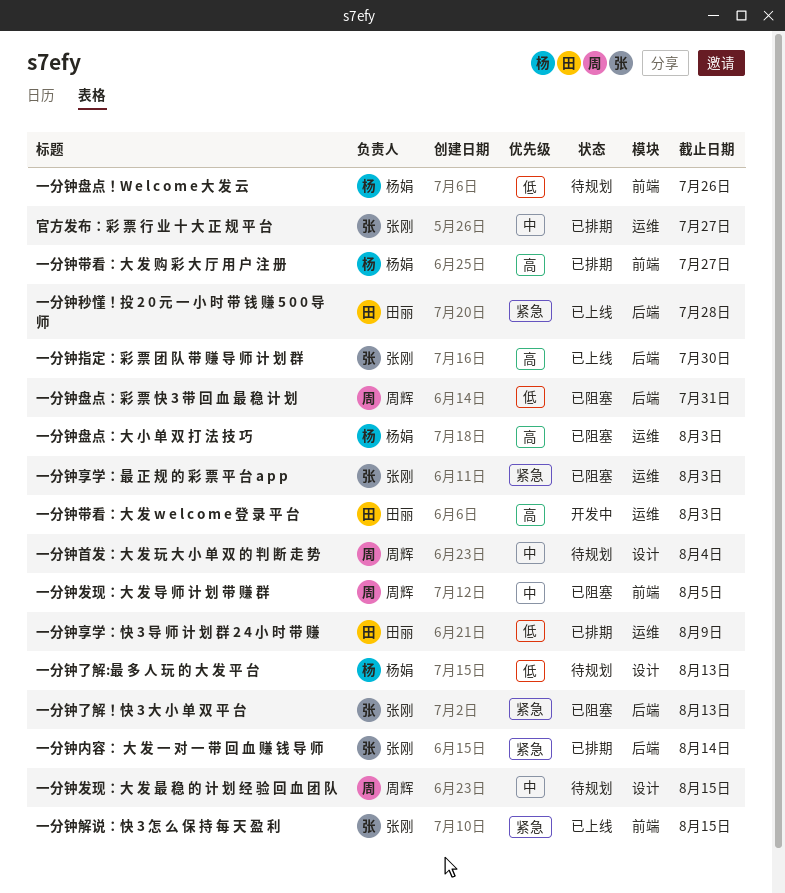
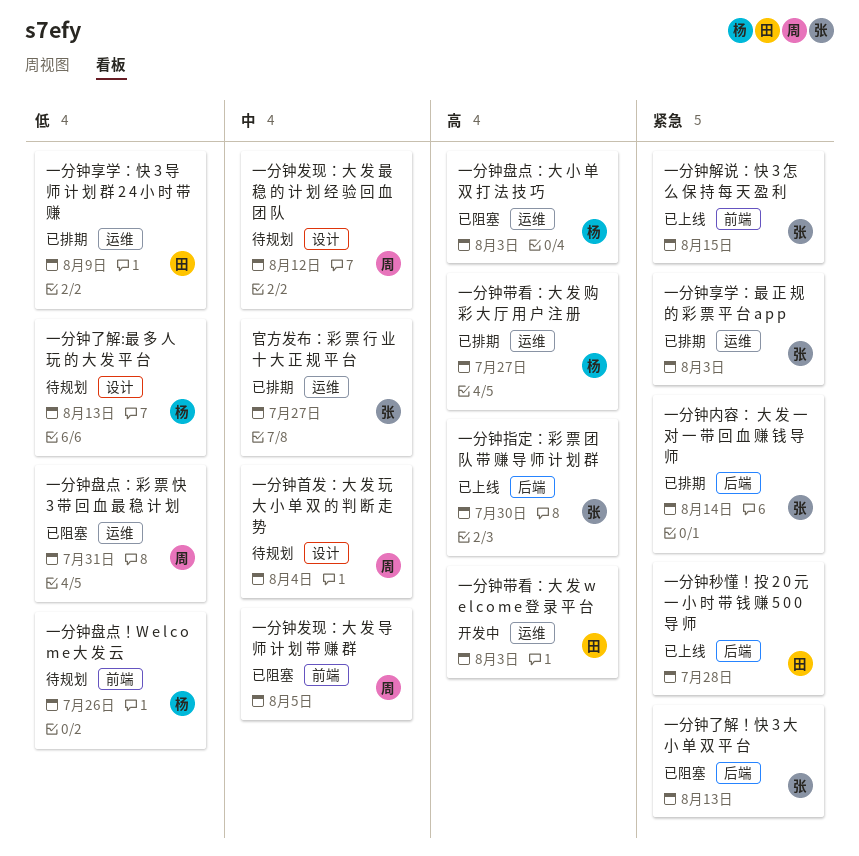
一分钟享学：最 正 规 的 彩 票 平 台 a p p, status: 已阻塞 -> 已排期
一分钟发现：大 发 最 稳 的 计 划 经 验 回 血 团 队, due: Aug 15 -> Aug 12
一分钟带看：大 发 购 彩 大 厅 用 户 注 册, label: 前端 -> 运维
一分钟盘点：彩 票 快 3 带 回 血 最 稳 计 划, label: 后端 -> 运维

